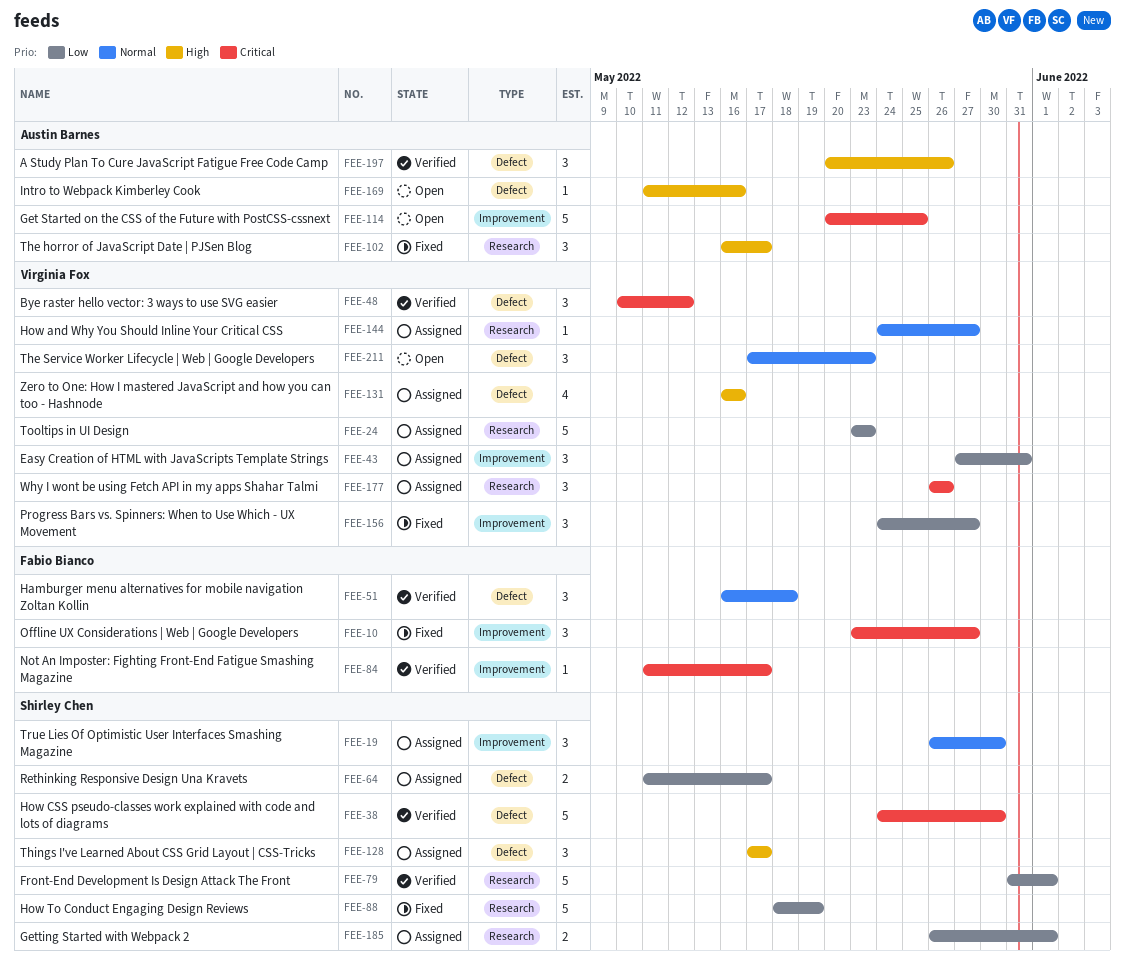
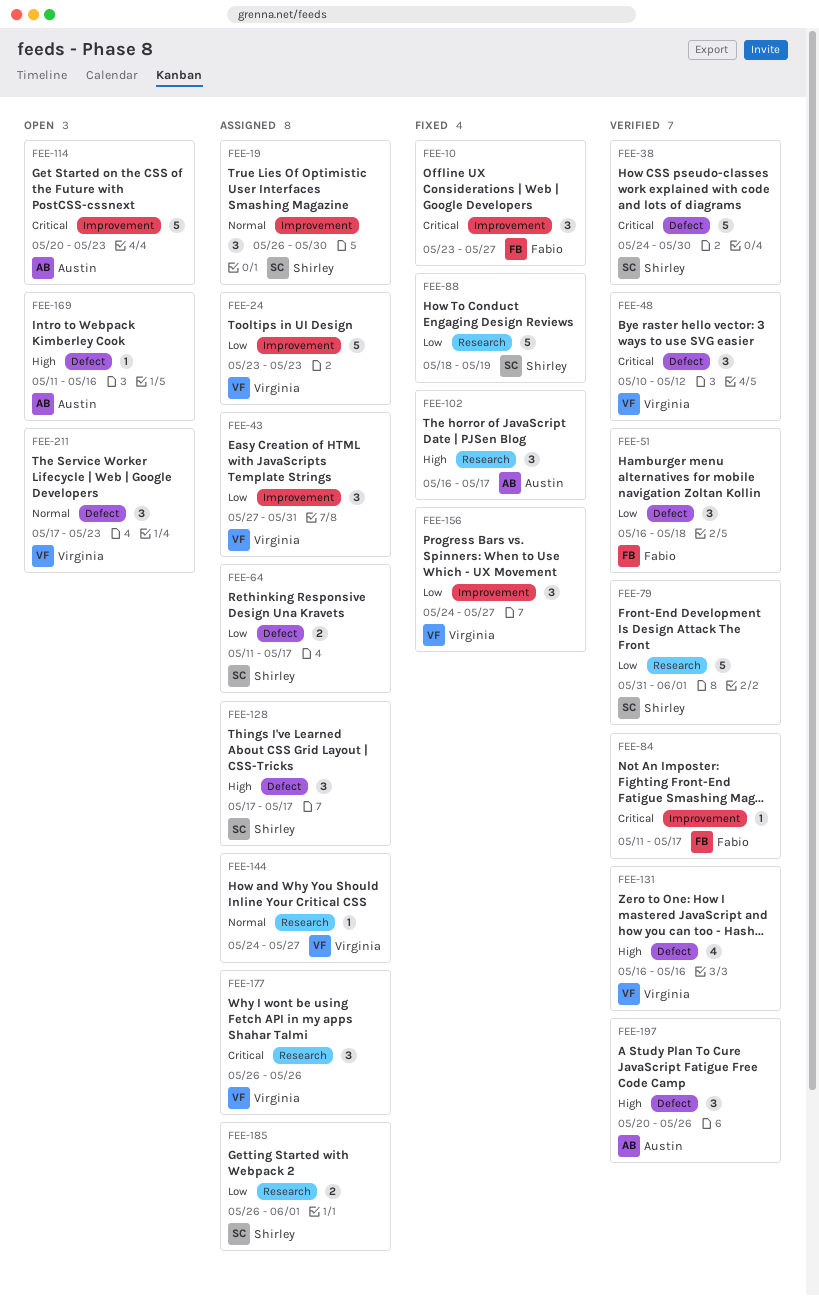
FEE-24, label: Research -> Improvement
FEE-51, priority: Normal -> Low
FEE-114, due: May 25 -> May 23
FEE-131, status: Assigned -> Verified

